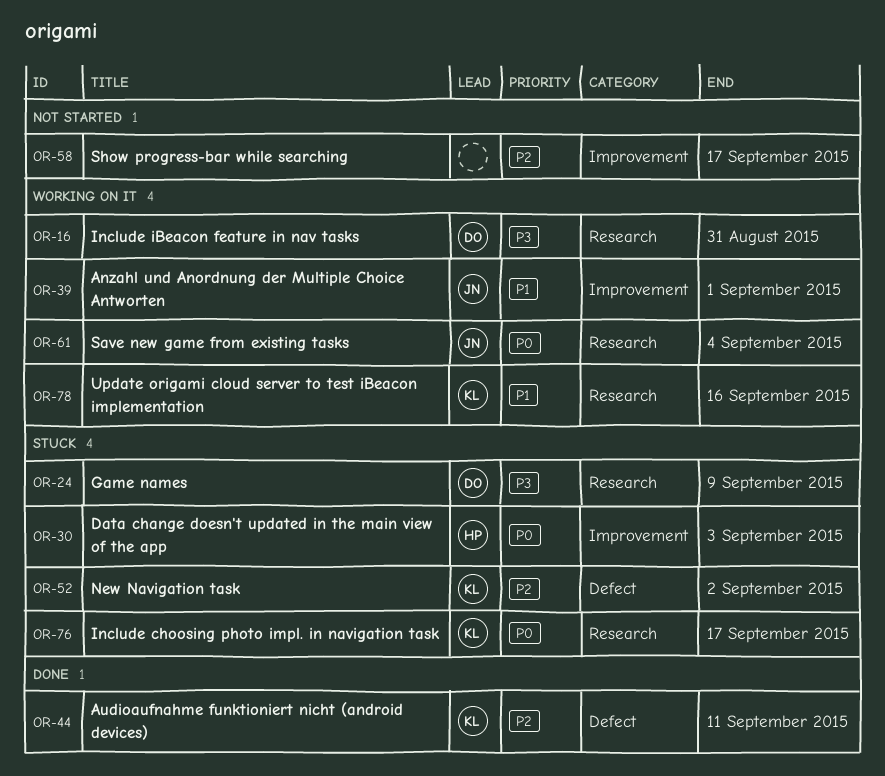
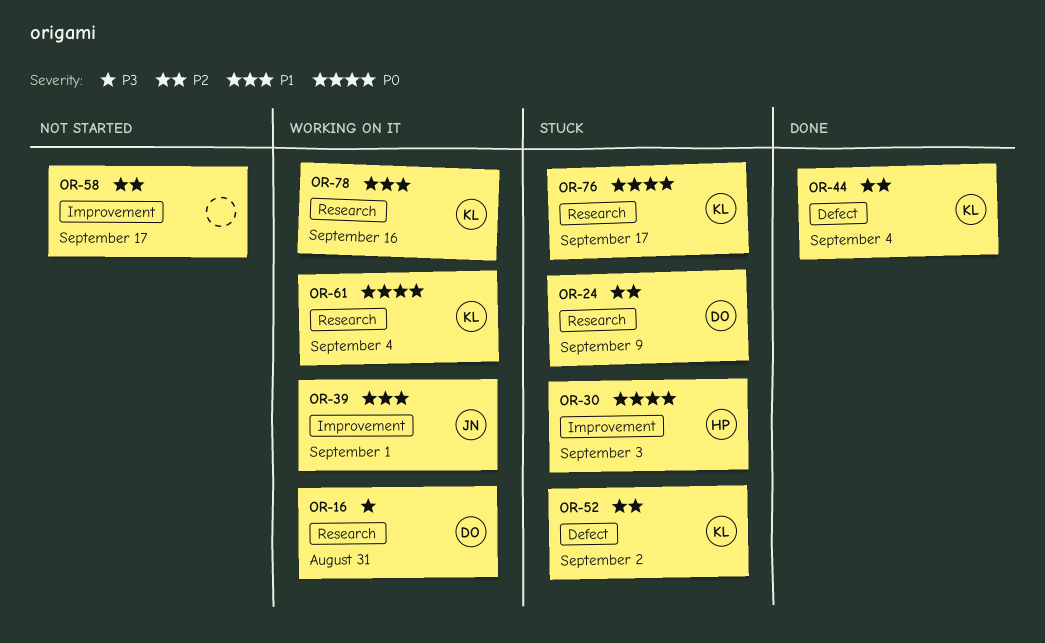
OR-24, priority: P3 -> P2
OR-44, due: Sep 11 -> Sep 4
OR-61, owner: JN -> KL

